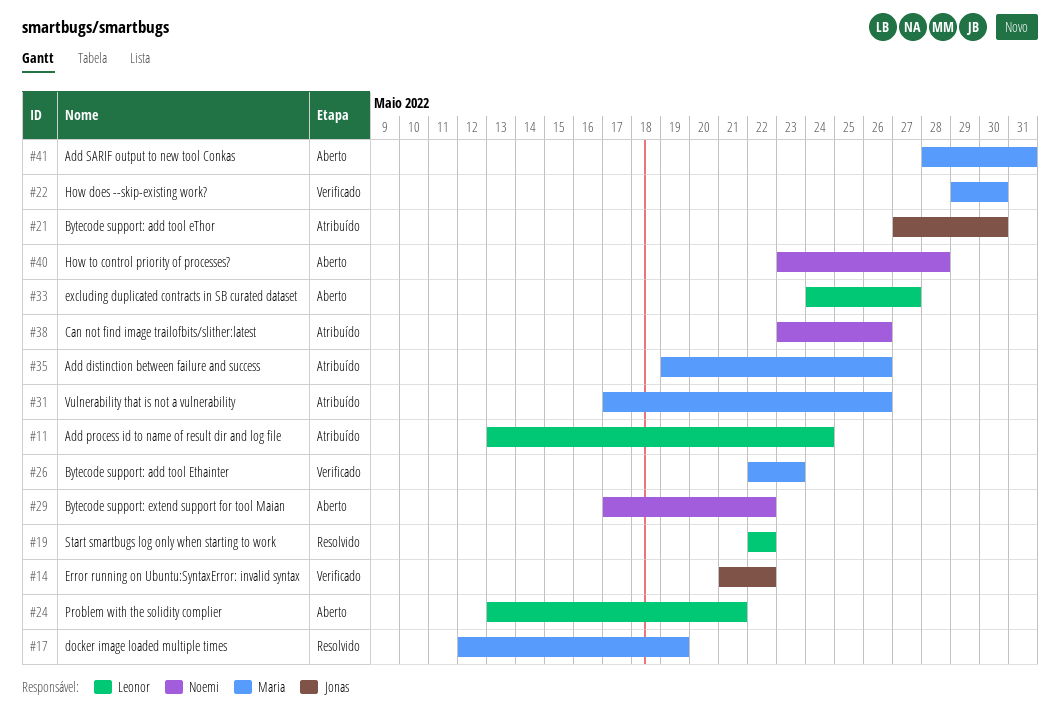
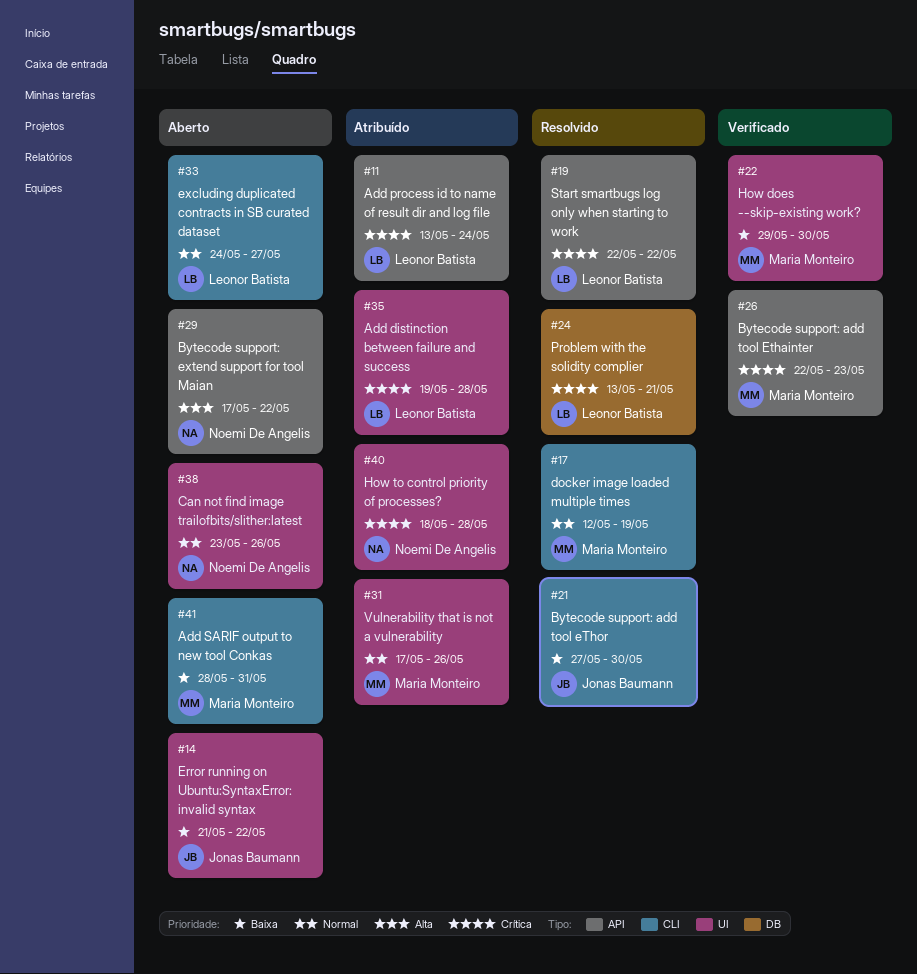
#14, status: Verificado -> Aberto
#21, status: Atribuído -> Resolvido
#24, status: Aberto -> Resolvido
#35, owner: Maria Monteiro -> Leonor Batista
#35, due: May 26 -> May 28
#38, status: Atribuído -> Aberto
#40, status: Aberto -> Atribuído
#40, start: May 23 -> May 18

